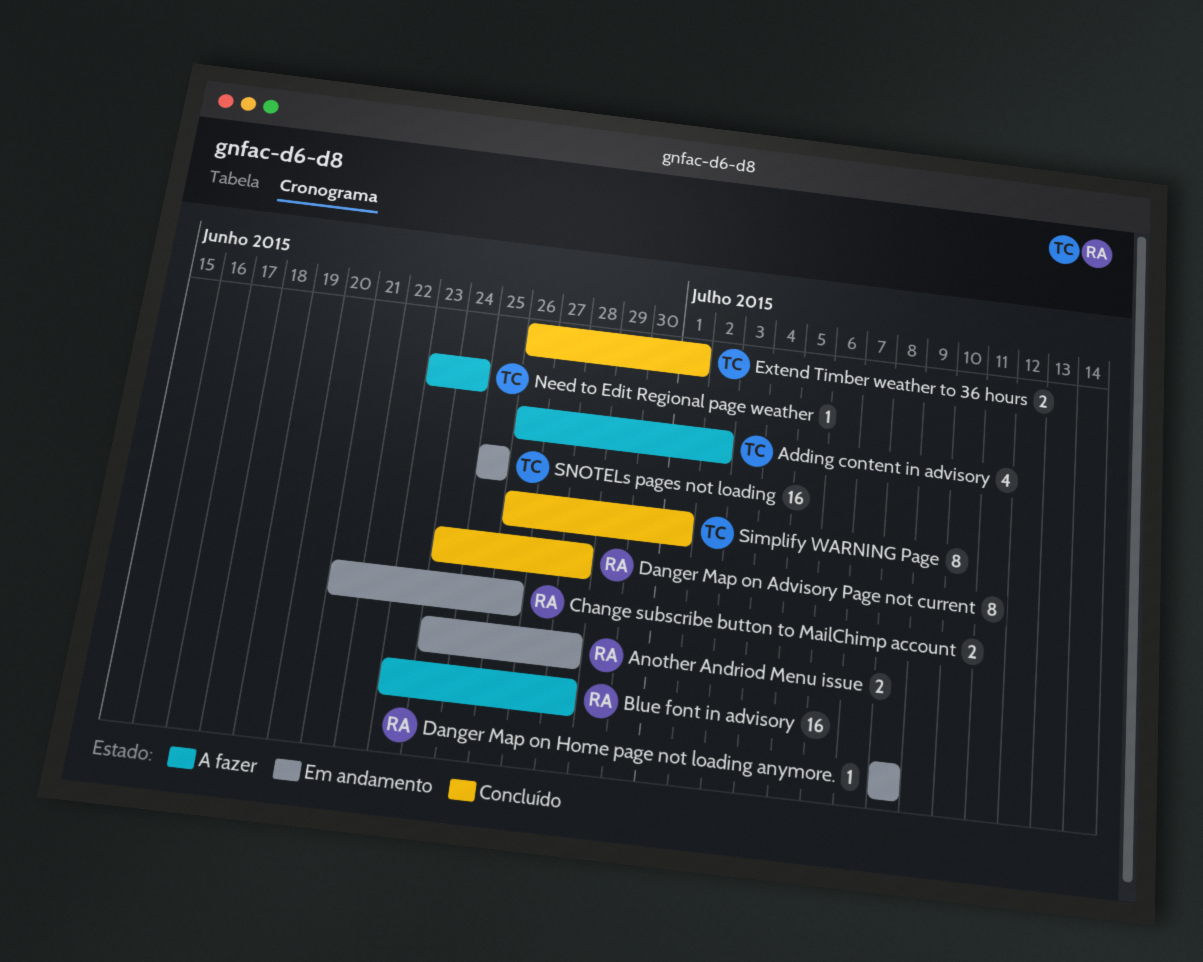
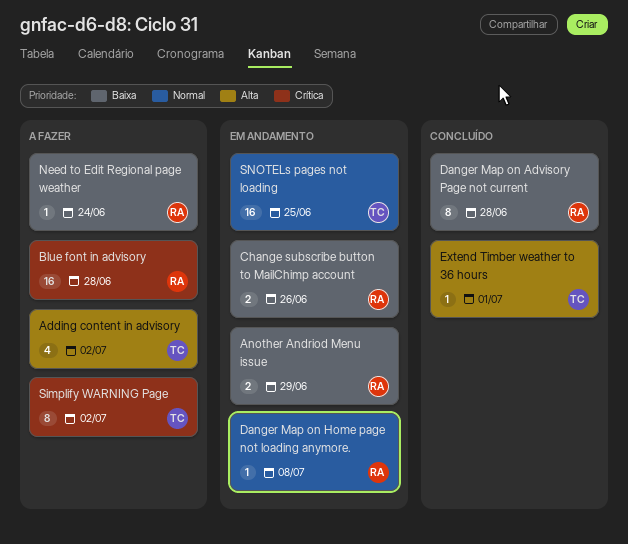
Another Andriod Menu issue, due: Jun 28 -> Jun 29
Extend Timber weather to 36 hours, estimate: 2 -> 1
Need to Edit Regional page weather, owner: TC -> RA
Simplify WARNING Page, status: Concluído -> A fazer
Simplify WARNING Page, due: Jul 1 -> Jul 2

